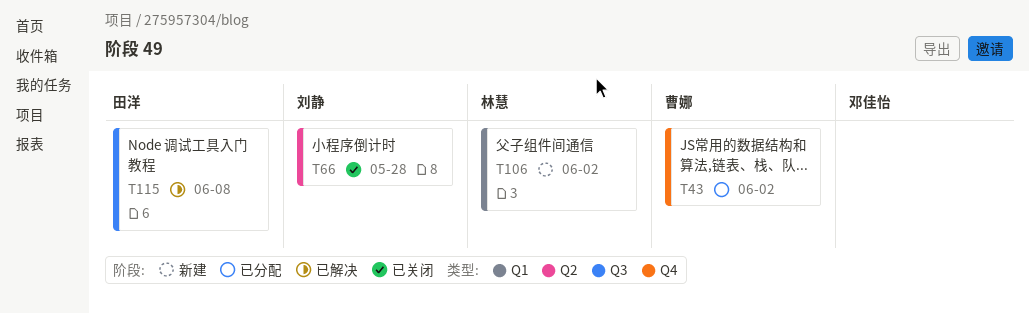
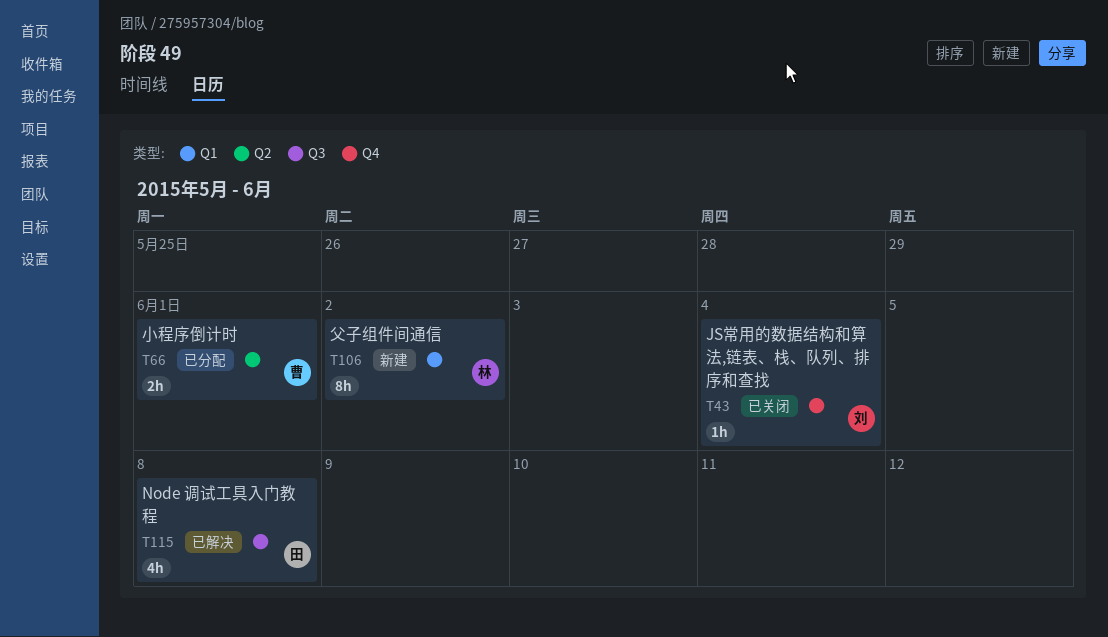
T43, status: 已分配 -> 已关闭
T43, owner: 曹娜 -> 刘静
T43, due: Jun 2 -> Jun 4
T66, status: 已关闭 -> 已分配
T66, owner: 刘静 -> 曹娜
T66, due: May 28 -> Jun 1

